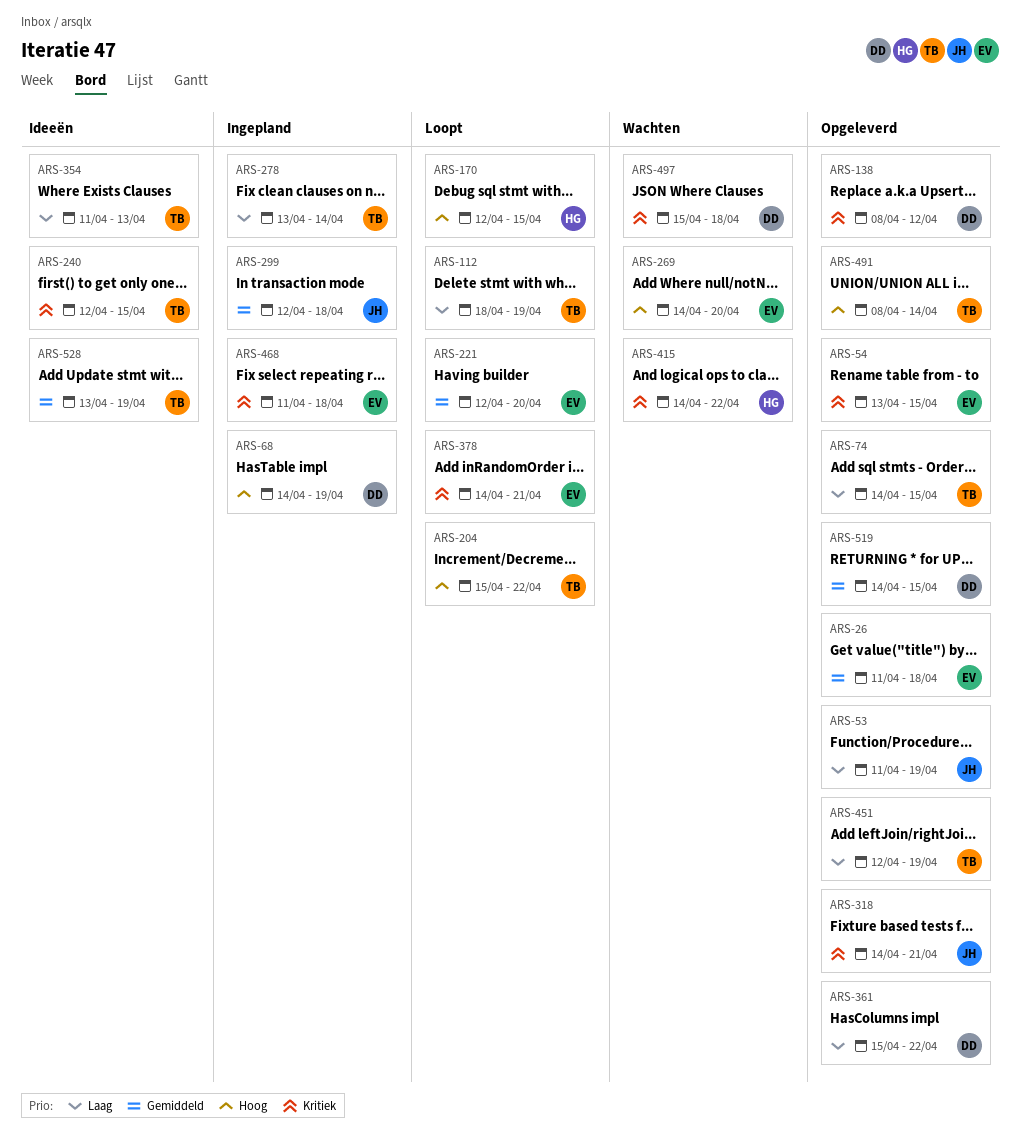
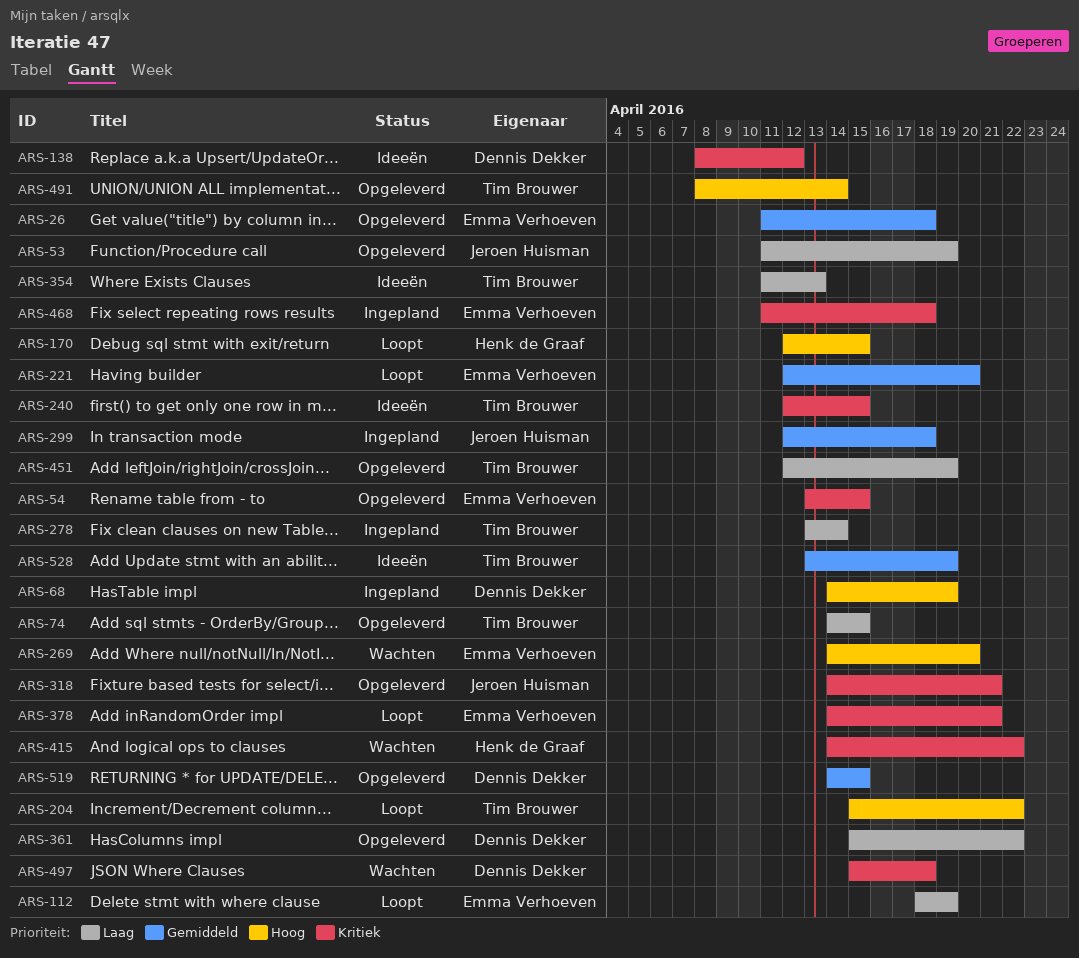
ARS-112, owner: Tim Brouwer -> Emma Verhoeven
ARS-138, status: Opgeleverd -> Ideeën

